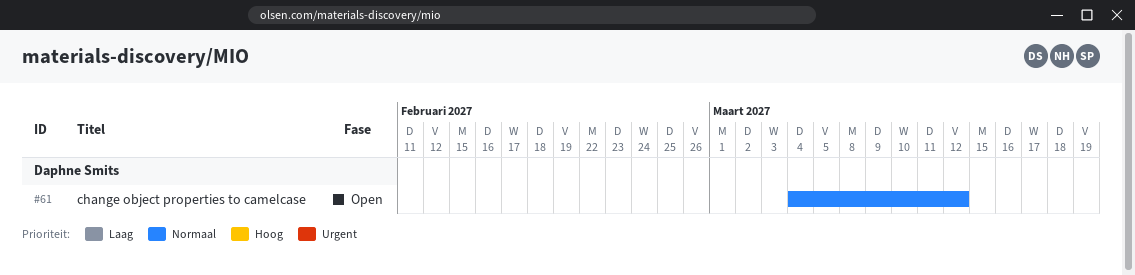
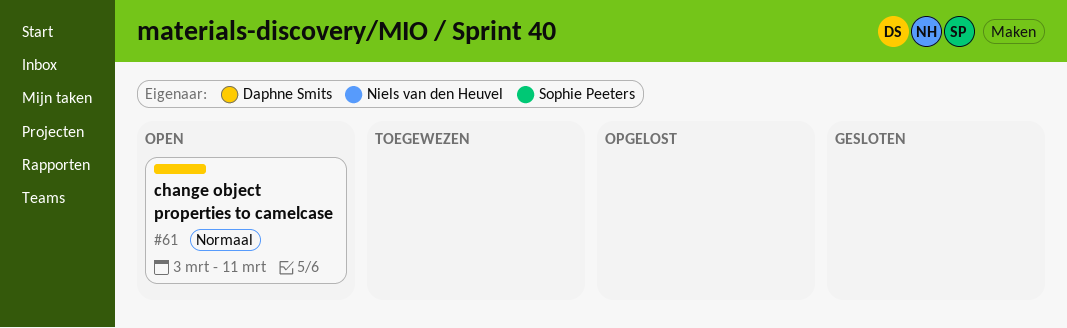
#61, start: Mar 4 -> Mar 3
#61, due: Mar 12 -> Mar 11

